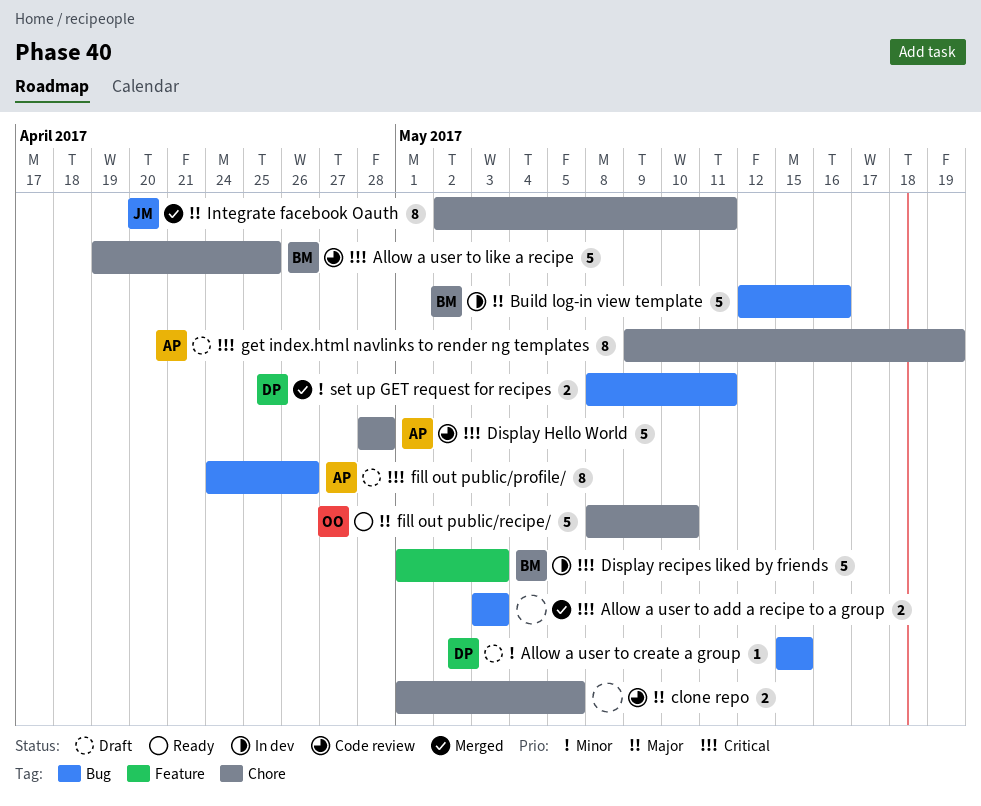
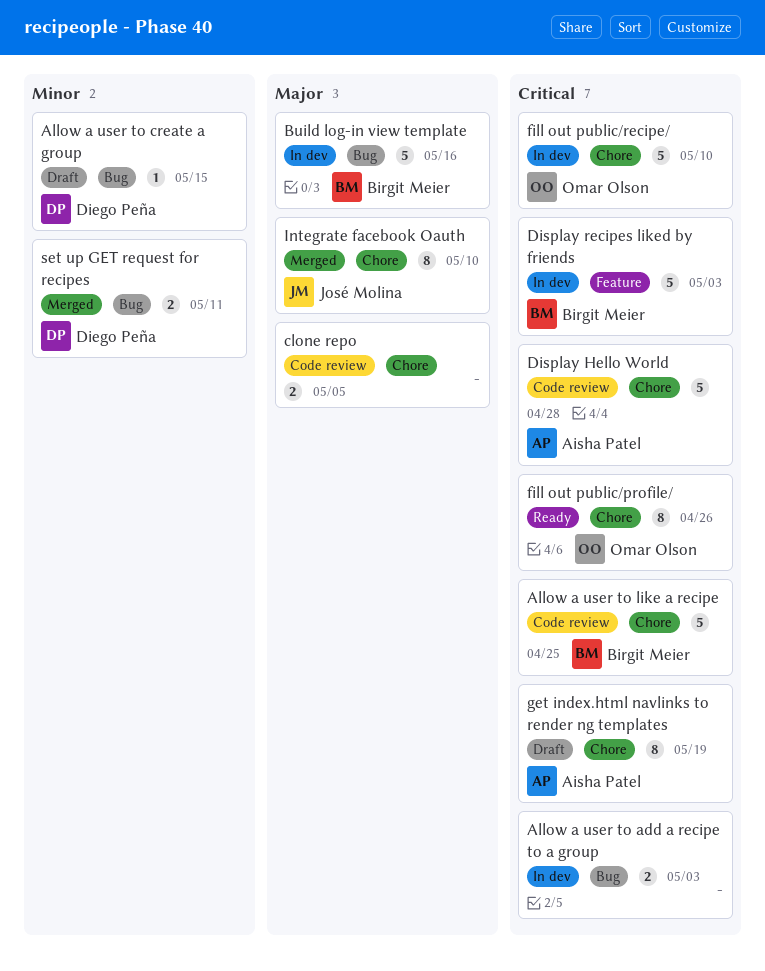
Allow a user to add a recipe to a group, status: Merged -> In dev
fill out public/profile/, status: Draft -> Ready
fill out public/profile/, owner: Aisha Patel -> Omar Olson
fill out public/profile/, label: Bug -> Chore
fill out public/recipe/, status: Ready -> In dev
fill out public/recipe/, priority: Major -> Critical
Integrate facebook Oauth, due: May 11 -> May 10

